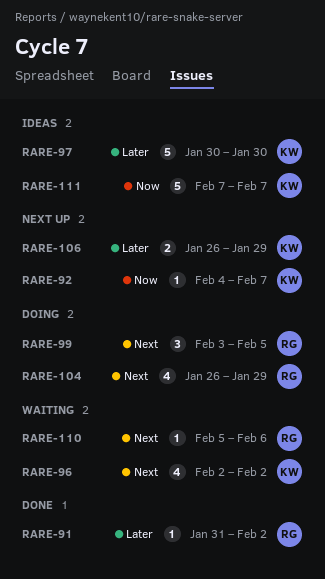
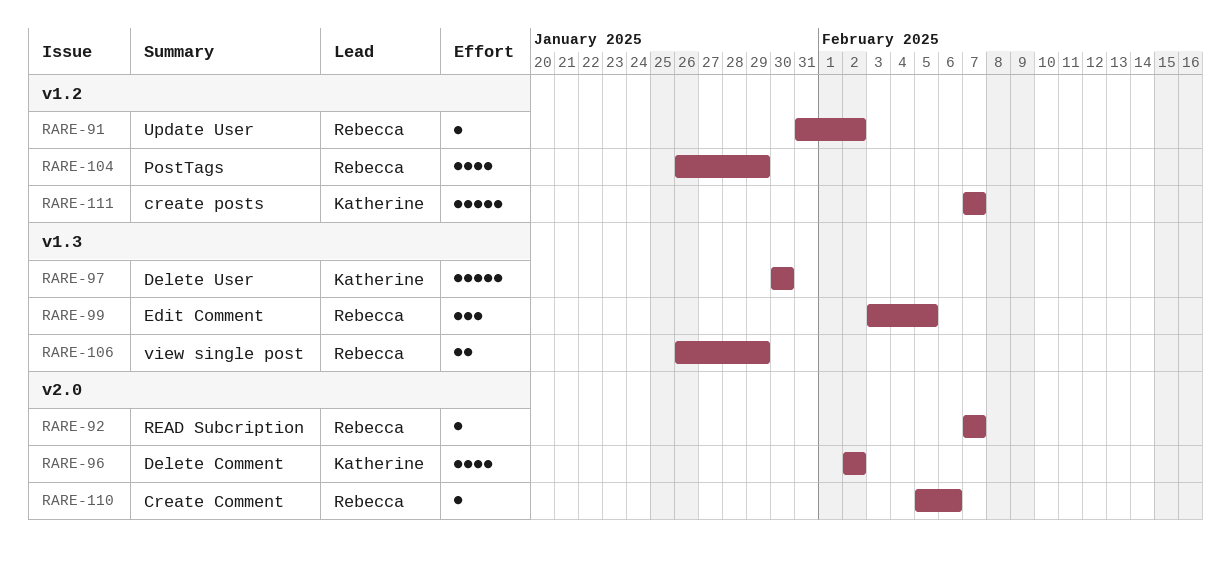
RARE-92, owner: Katherine -> Rebecca
RARE-92, start: Feb 4 -> Feb 7
RARE-106, owner: Katherine -> Rebecca

